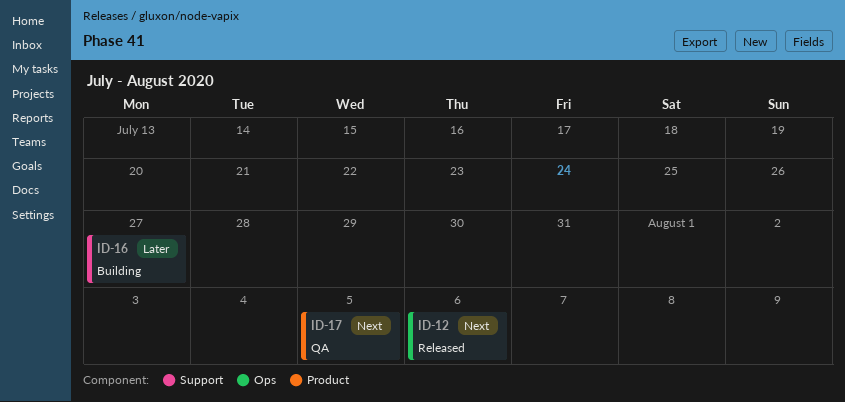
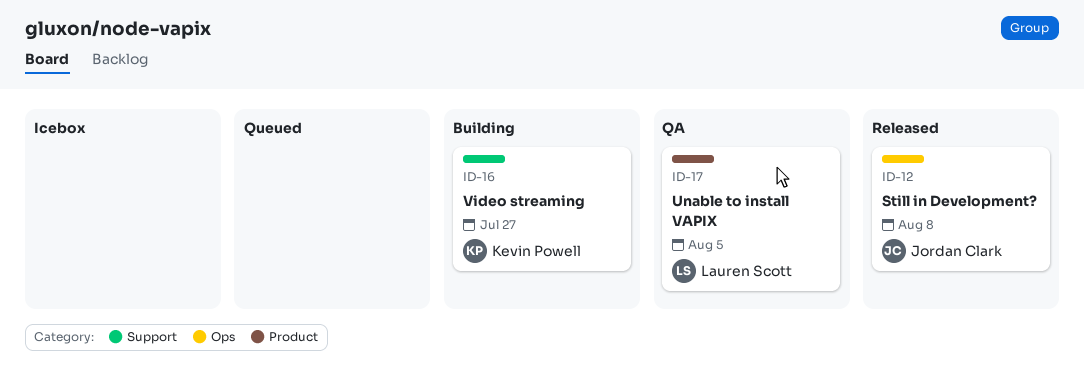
ID-12, due: Aug 6 -> Aug 8

